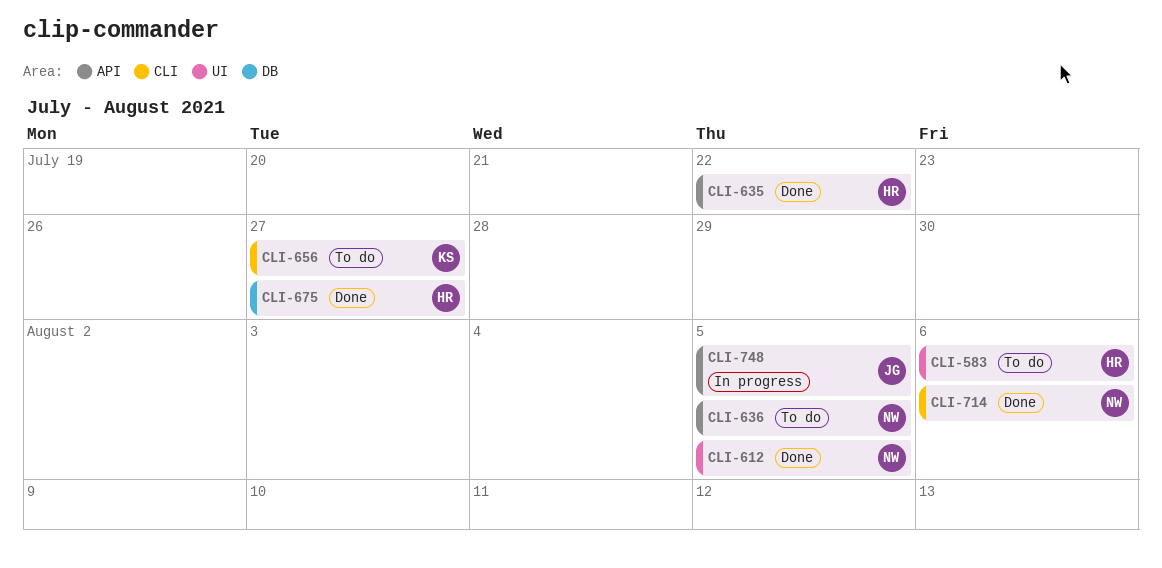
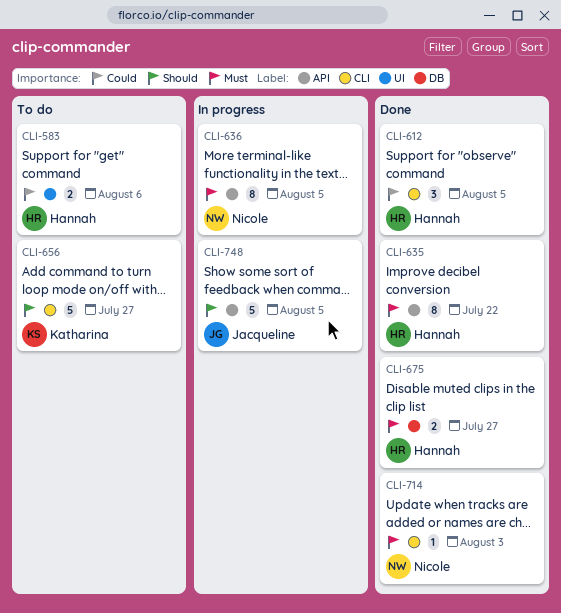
CLI-612, owner: Nicole -> Hannah
CLI-612, label: UI -> CLI
CLI-636, status: To do -> In progress
CLI-714, due: Aug 6 -> Aug 3

